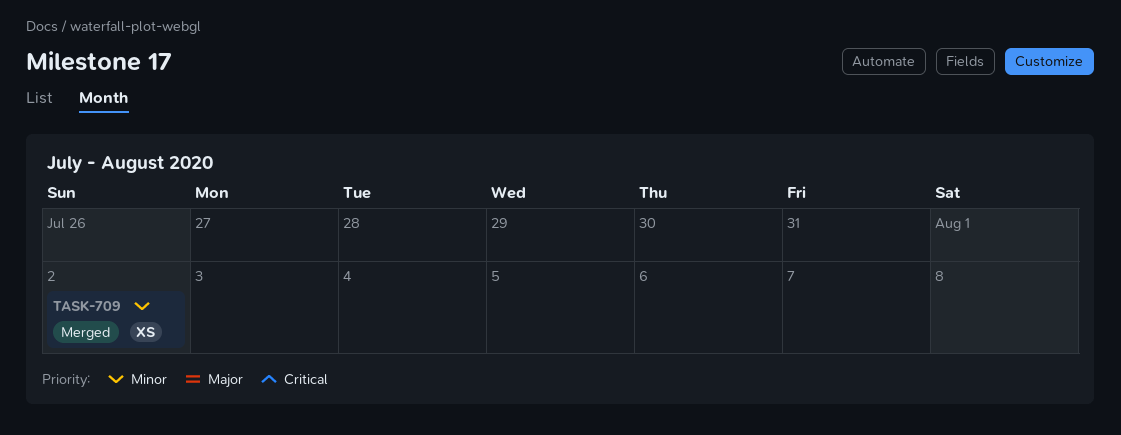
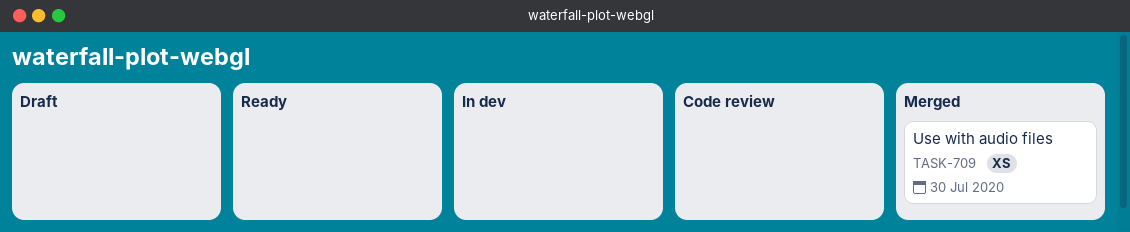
TASK-709, due: Aug 2 -> Jul 30

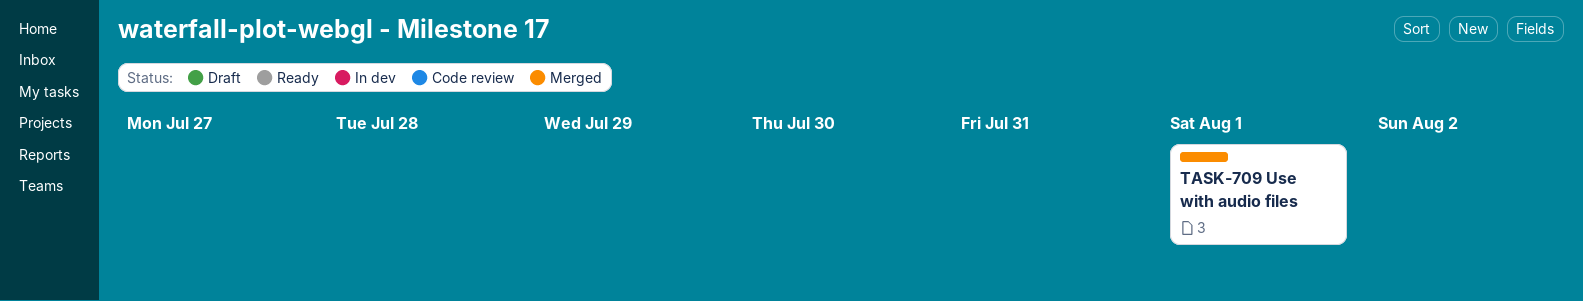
TASK-709, due: Jul 30 -> Aug 1

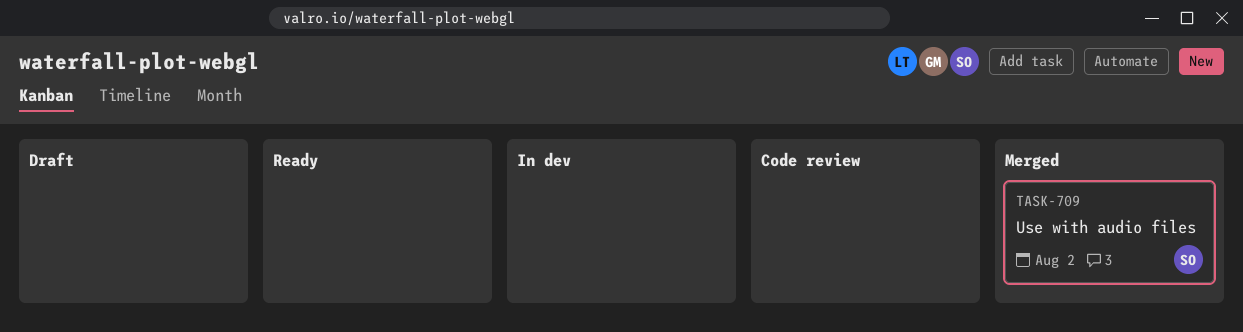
TASK-709, due: Aug 1 -> Aug 2

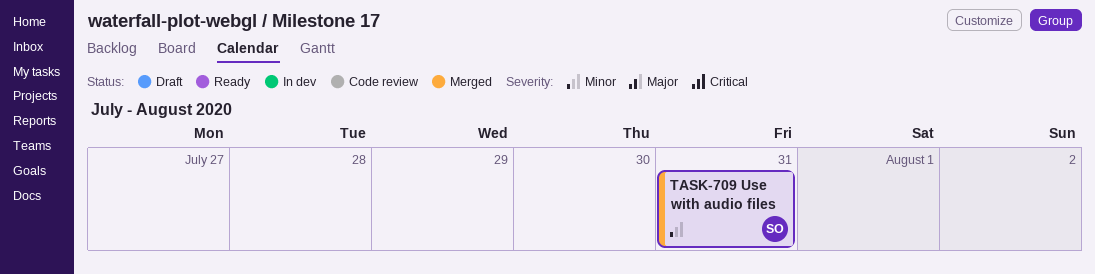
TASK-709, due: Aug 2 -> Jul 31

